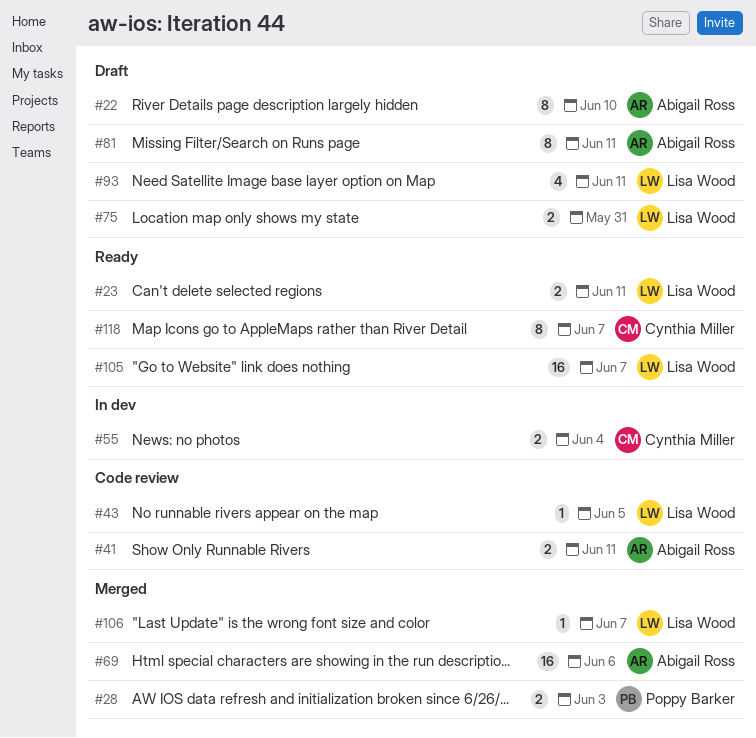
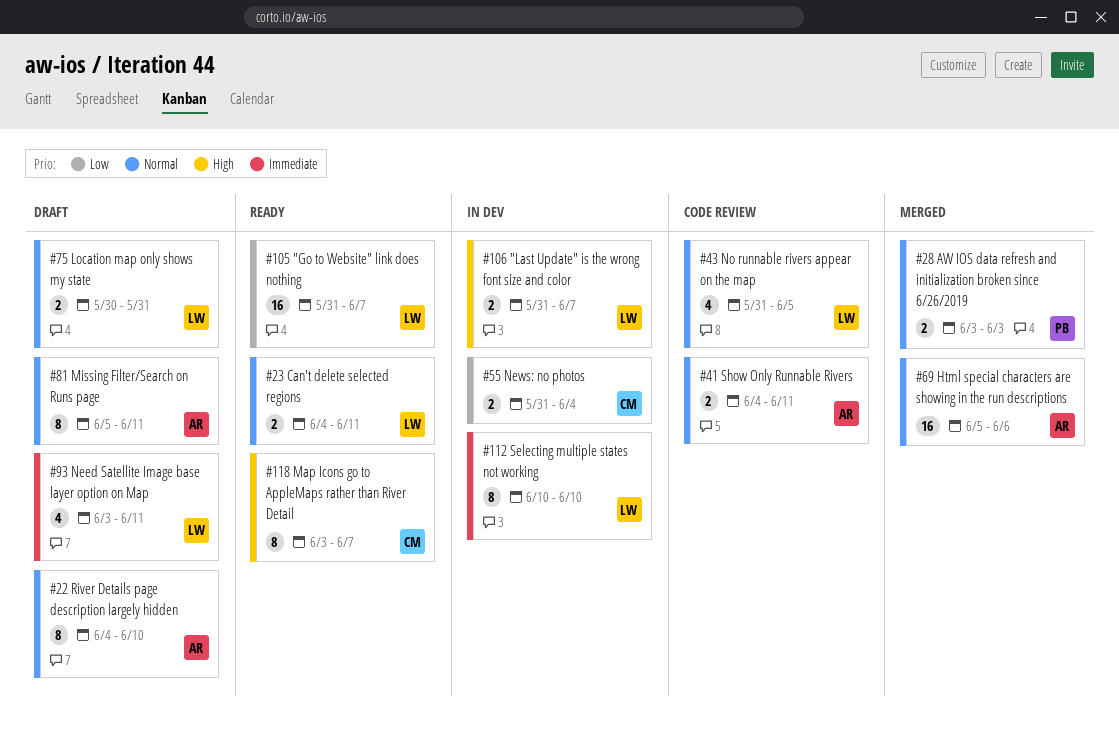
#43, estimate: 1 -> 4
#106, status: Merged -> In dev
#106, estimate: 1 -> 2
#112: none -> present

